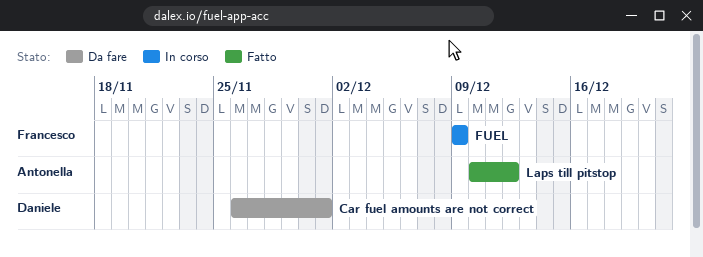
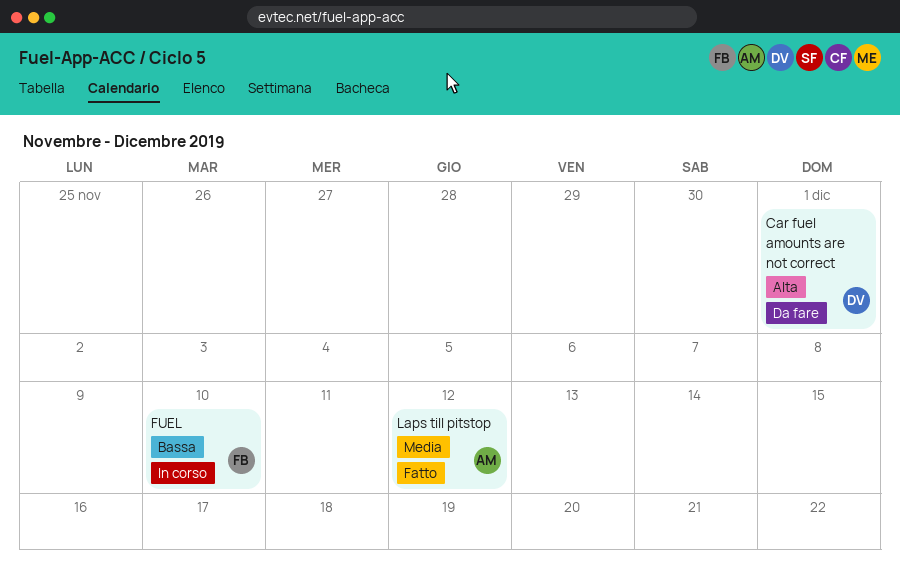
FUEL, due: Dec 9 -> Dec 10

